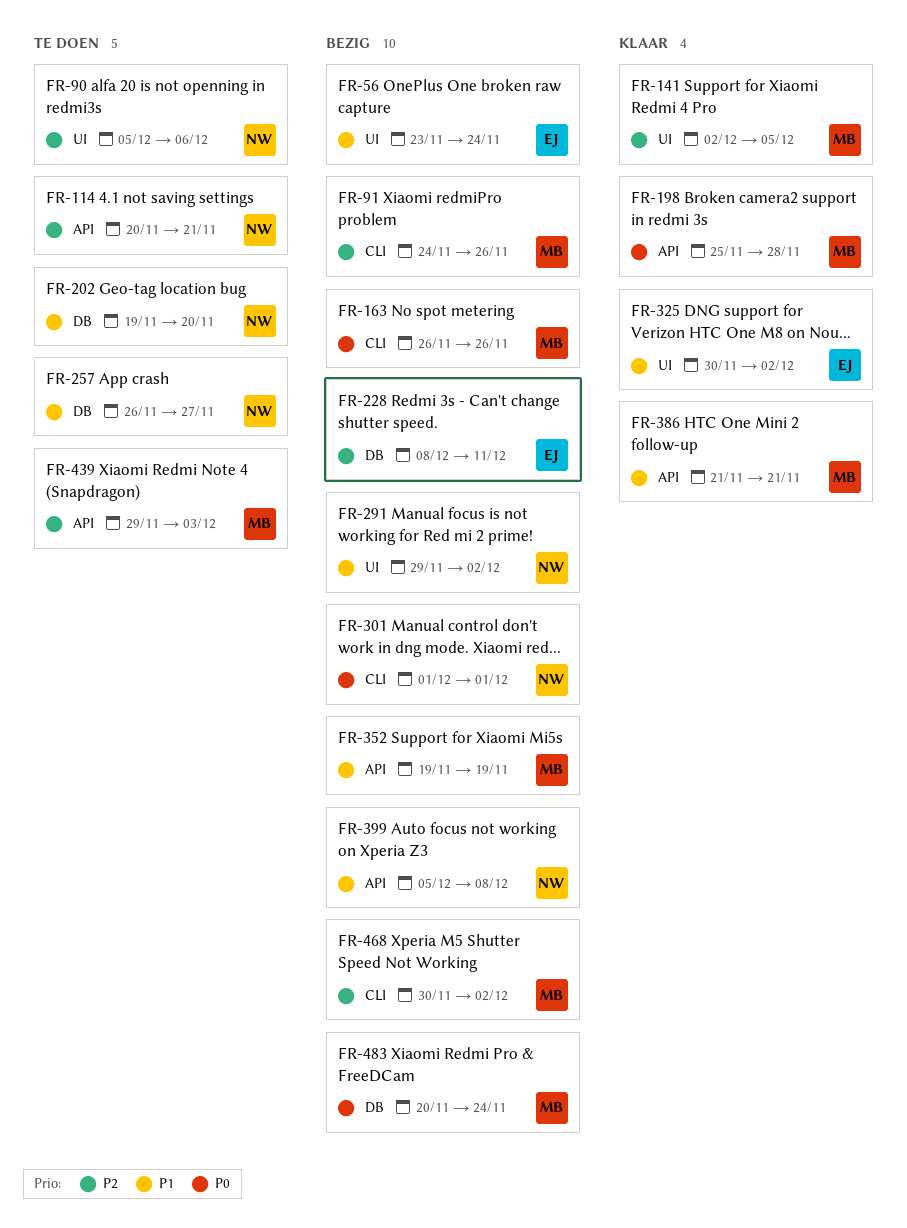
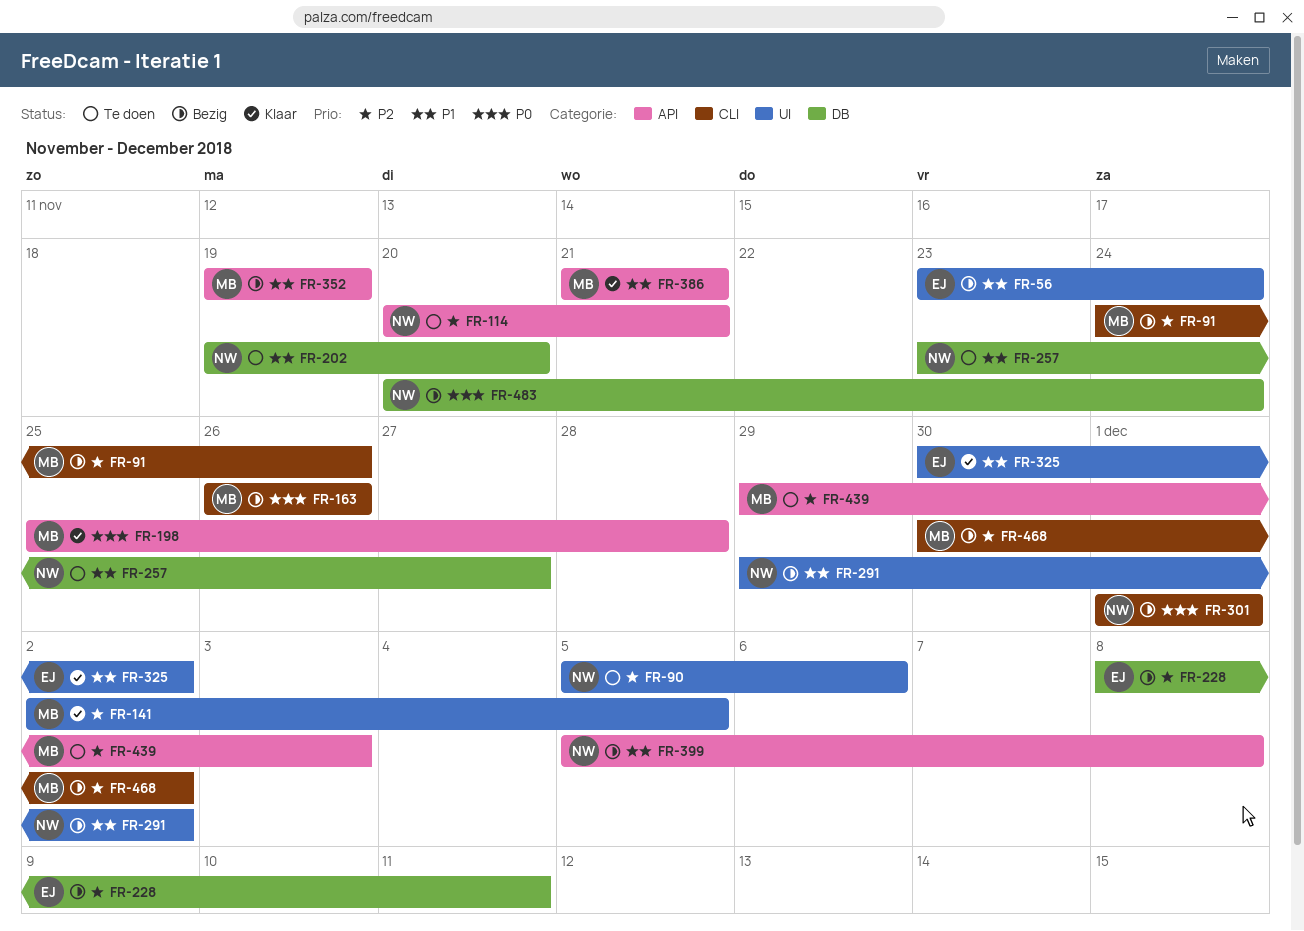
FR-257, start: Nov 26 -> Nov 23
FR-483, owner: MB -> NW

